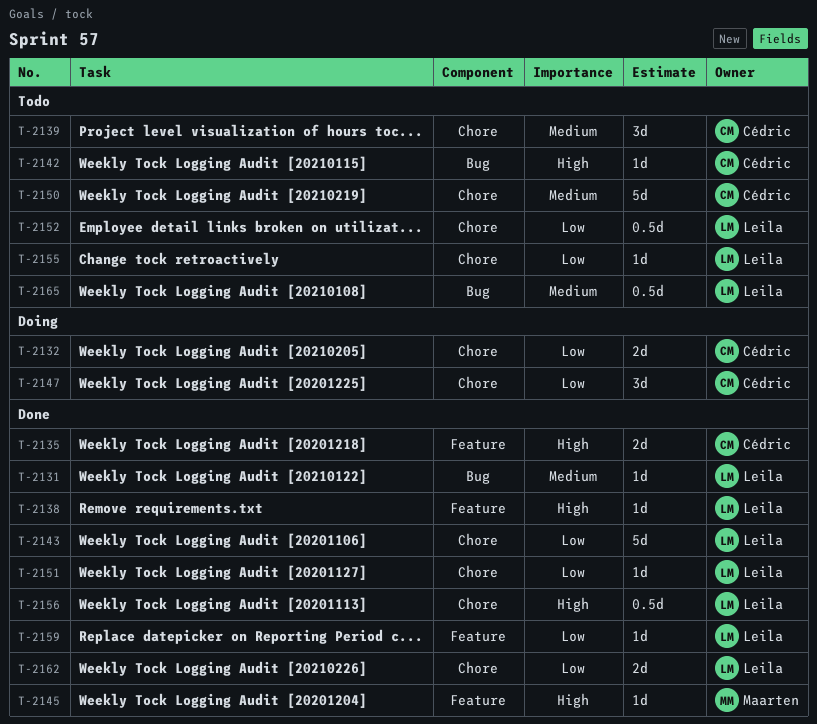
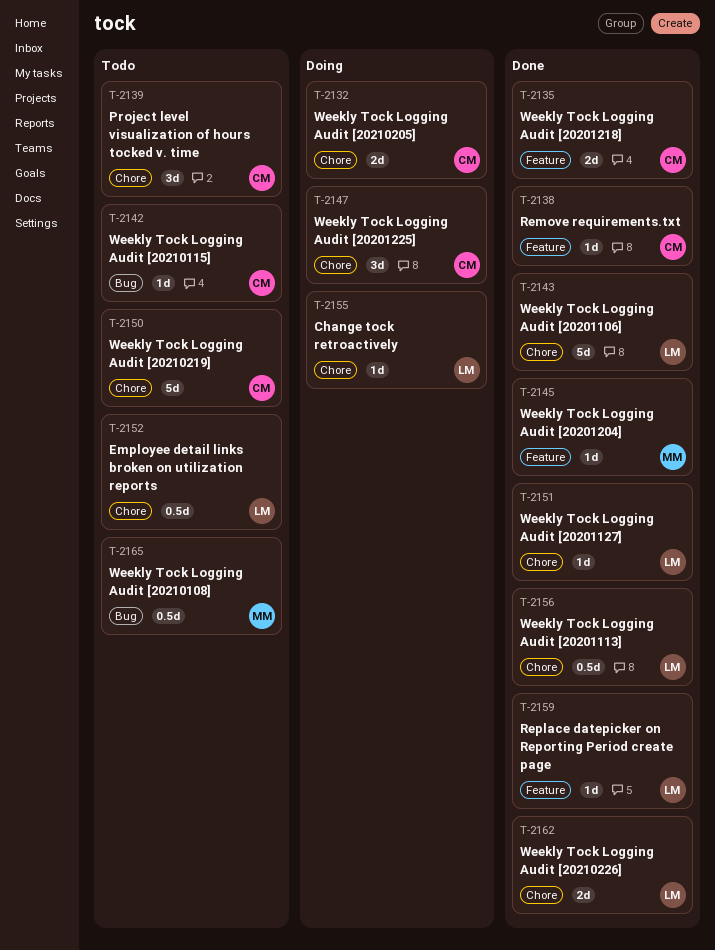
T-2131: present -> none
T-2138, owner: Leila -> Cédric
T-2155, status: Todo -> Doing
T-2165, owner: Leila -> Maarten

